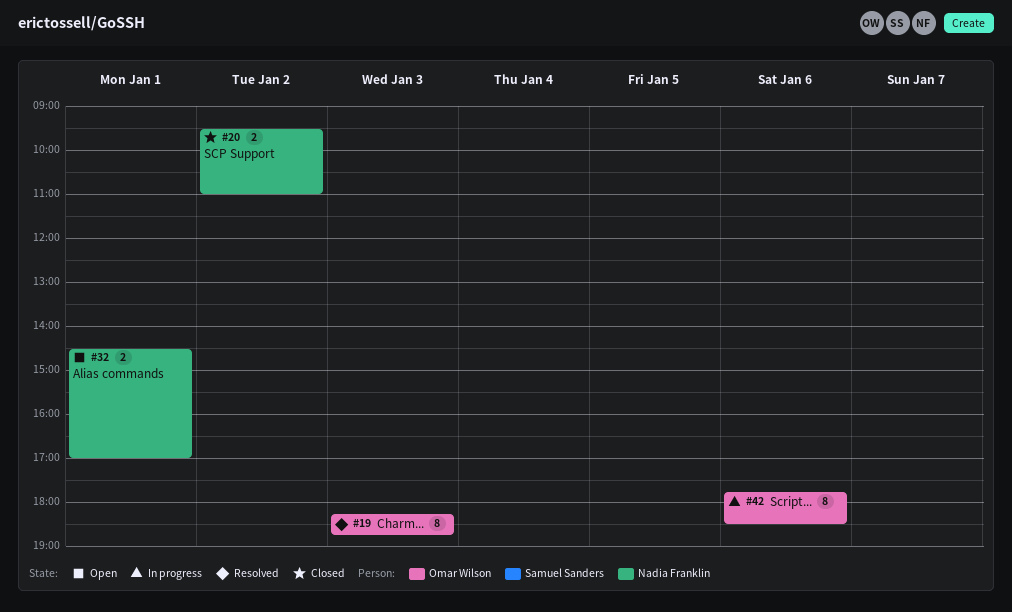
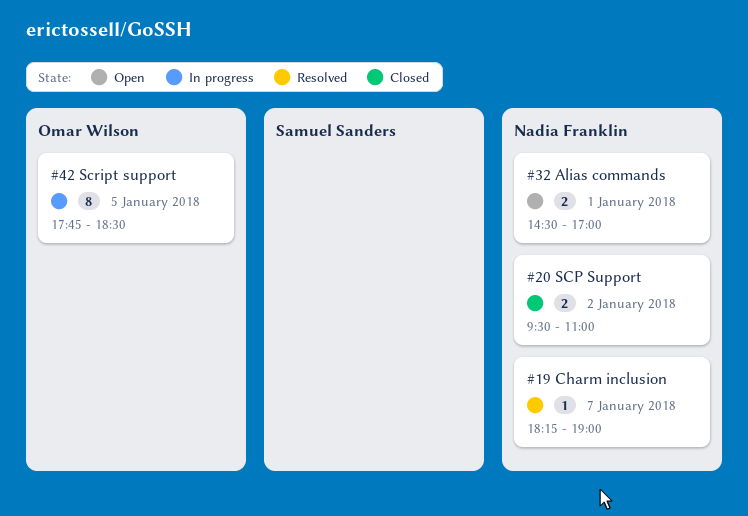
#19, owner: Omar Wilson -> Nadia Franklin
#19, estimate: 8 -> 1
#19, day: Jan 3 -> Jan 7
#19, ends: 18:45 -> 19:00
#42, day: Jan 6 -> Jan 5

